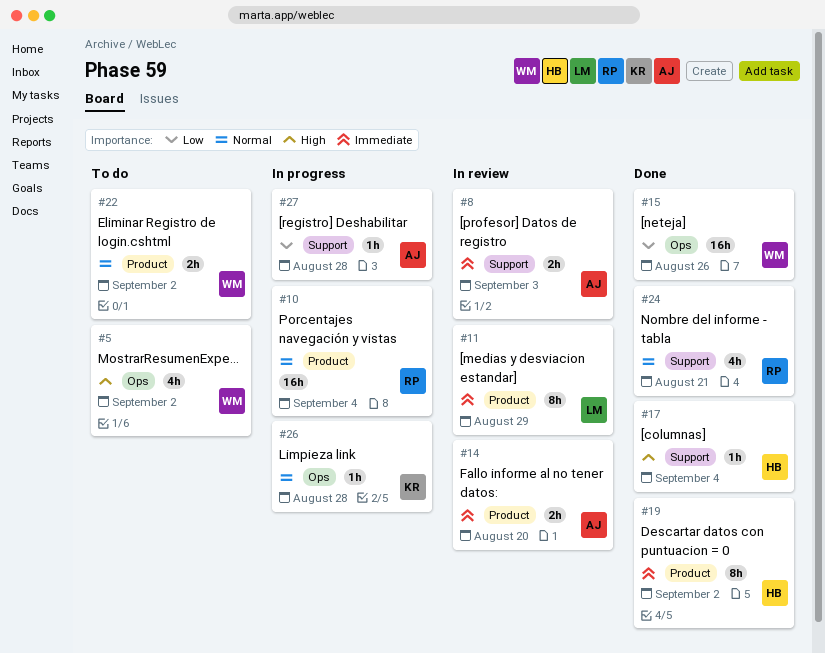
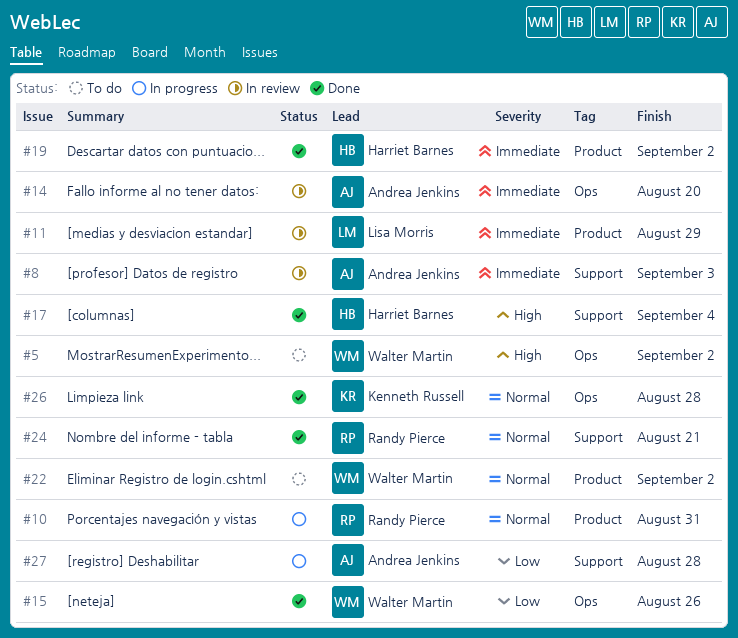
#10, due: Sep 4 -> Aug 31
#14, label: Product -> Ops
#26, status: In progress -> Done

